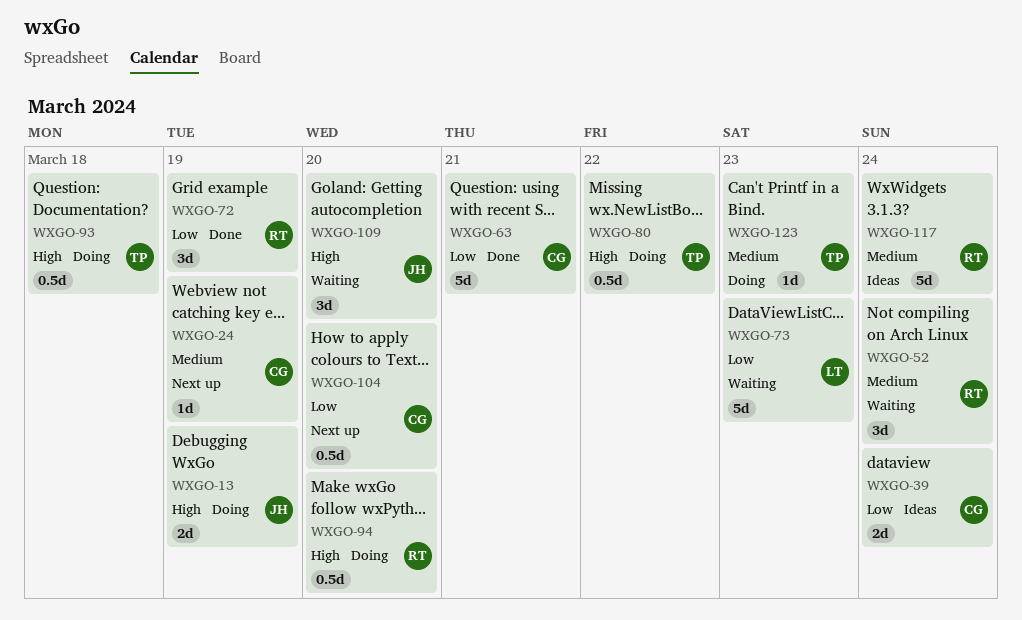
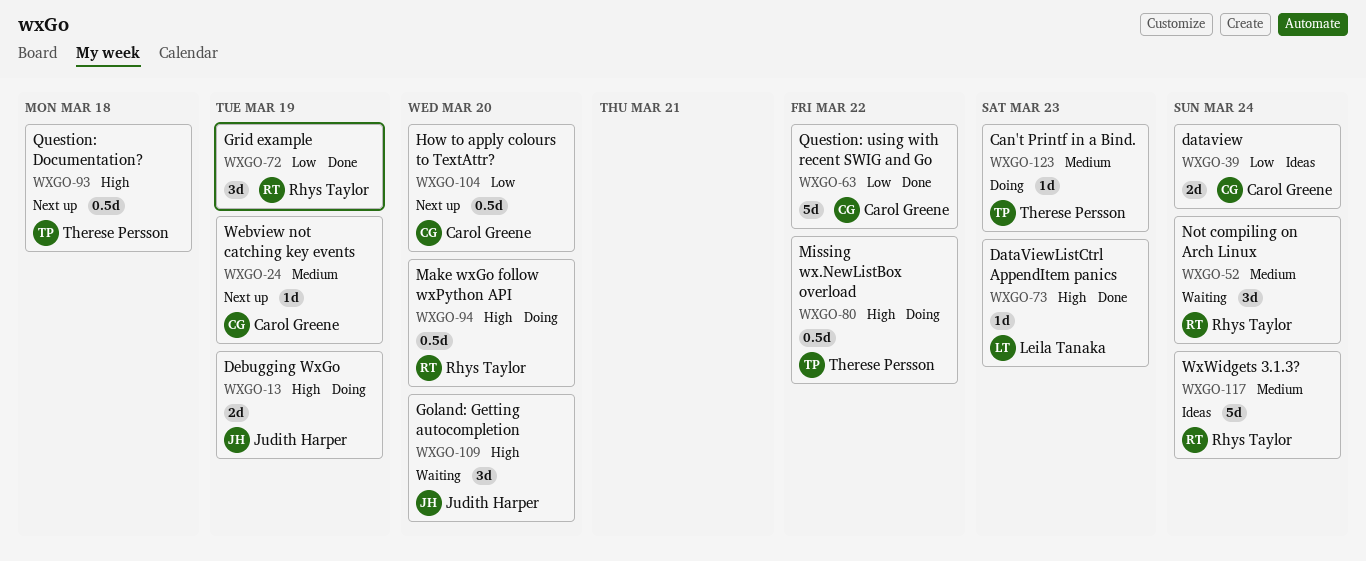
WXGO-63, due: Mar 21 -> Mar 22
WXGO-73, status: Waiting -> Done
WXGO-73, priority: Low -> High
WXGO-73, estimate: 5d -> 1d
WXGO-93, status: Doing -> Next up

